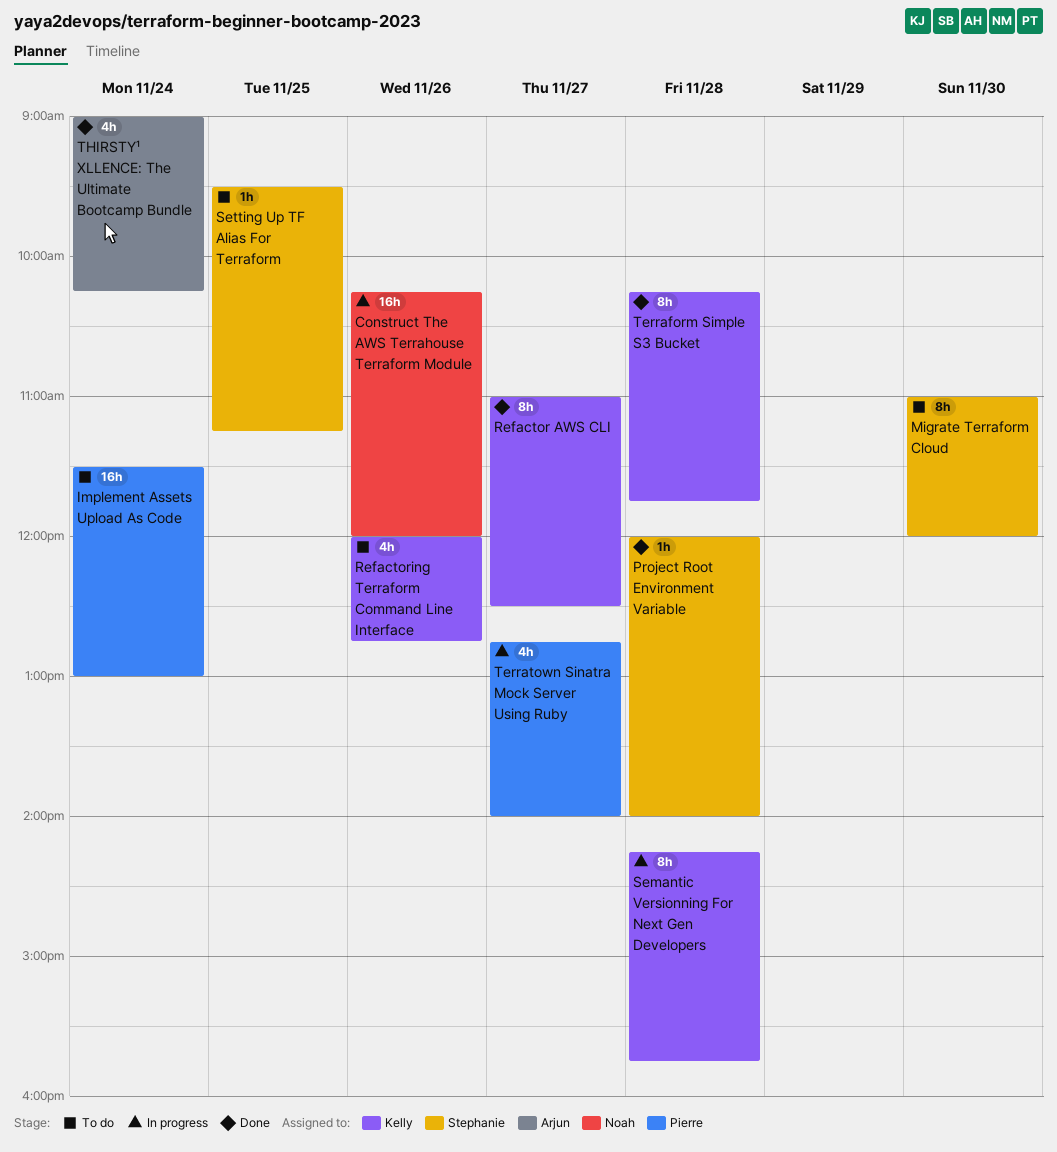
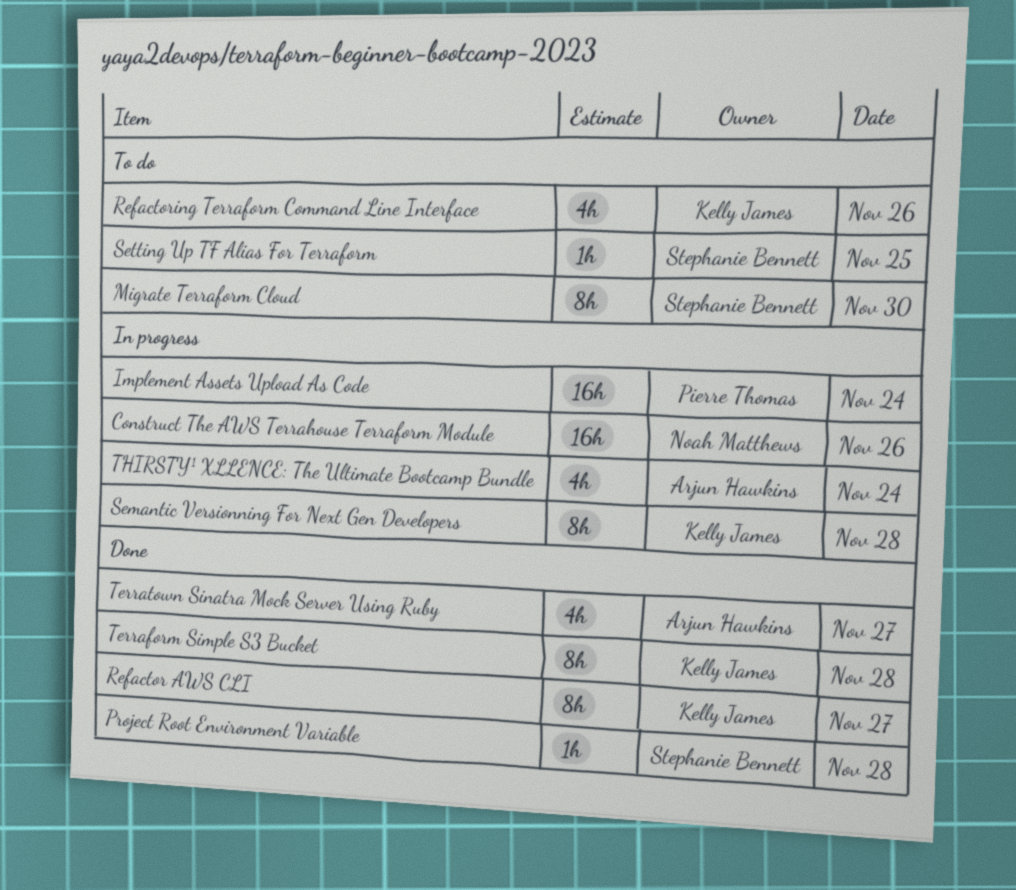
Implement Assets Upload As Code, status: To do -> In progress
Terratown Sinatra Mock Server Using Ruby, status: In progress -> Done
Terratown Sinatra Mock Server Using Ruby, owner: Pierre Thomas -> Arjun Hawkins
THIRSTY¹ XLLENCE: The Ultimate Bootcamp Bundle, status: Done -> In progress

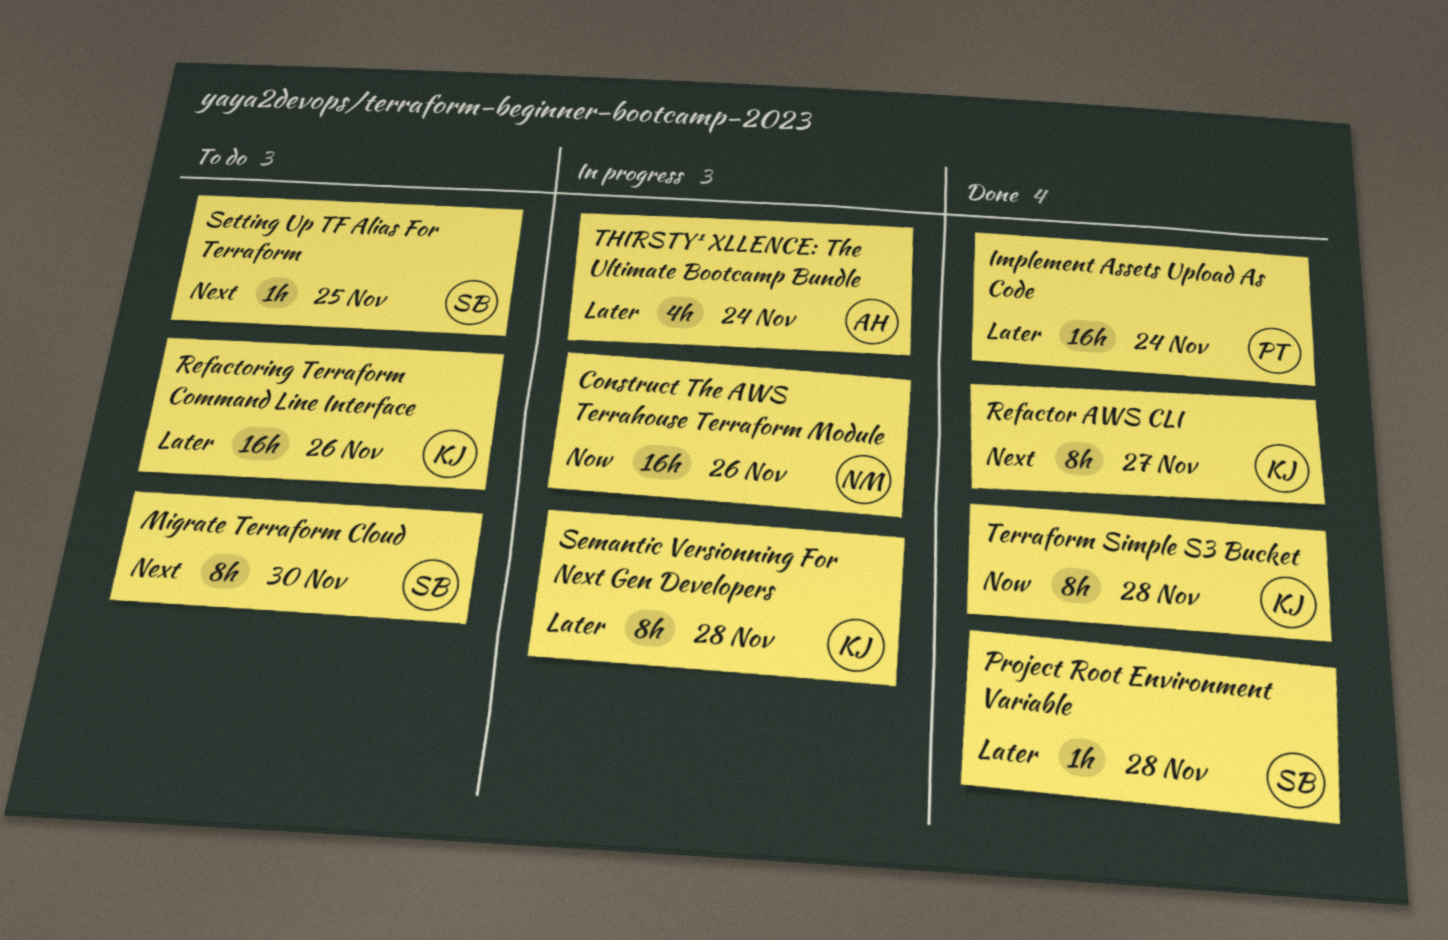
Implement Assets Upload As Code, status: In progress -> Done
Refactoring Terraform Command Line Interface, estimate: 4h -> 16h
Terratown Sinatra Mock Server Using Ruby: present -> none

